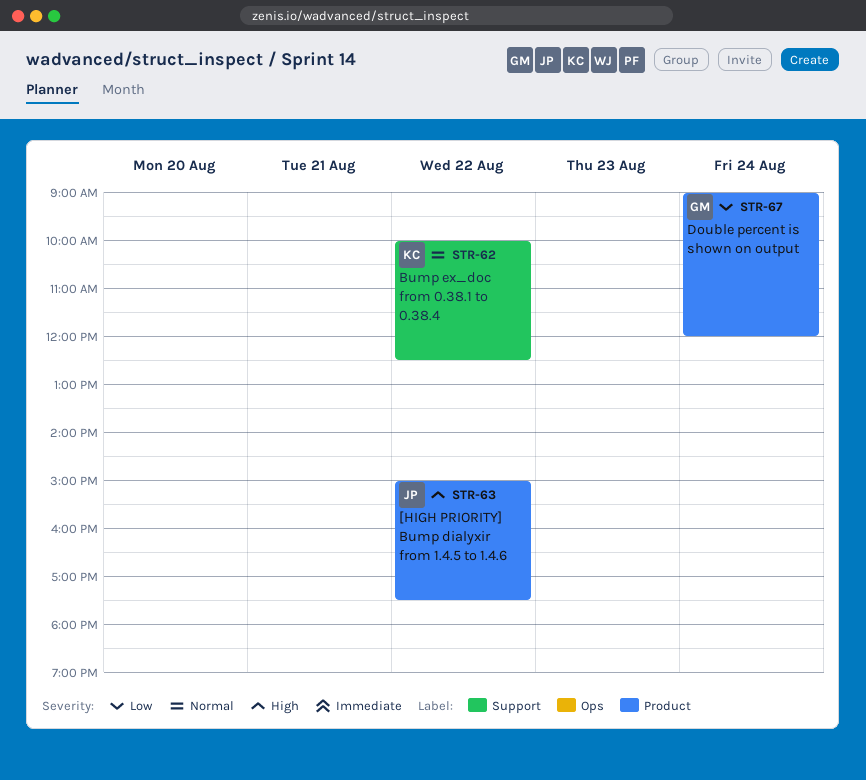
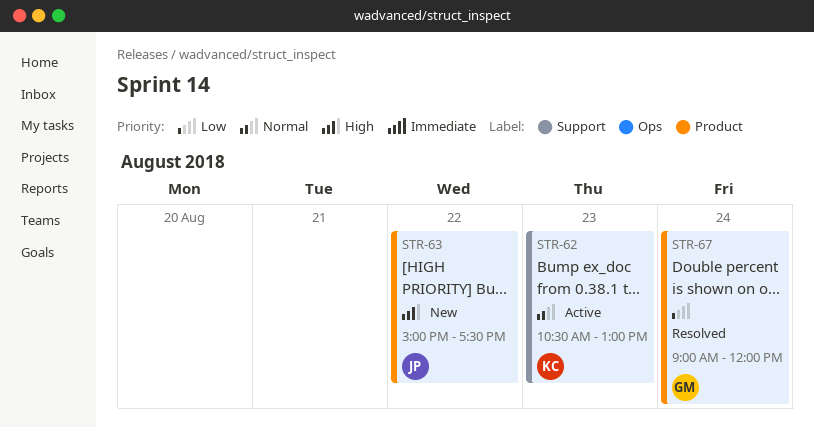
STR-62, day: Aug 22 -> Aug 23
STR-62, begins: 10:00 -> 10:30
STR-62, ends: 12:30 -> 13:00

